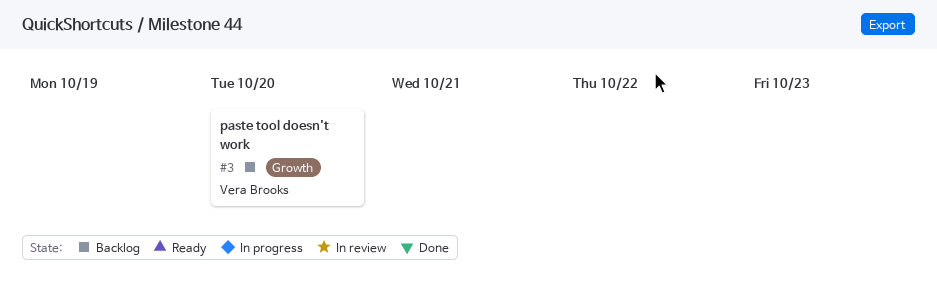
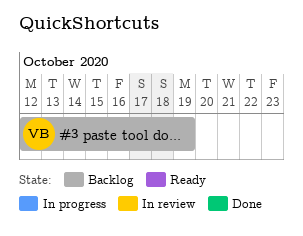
#3, due: Oct 20 -> Oct 19

